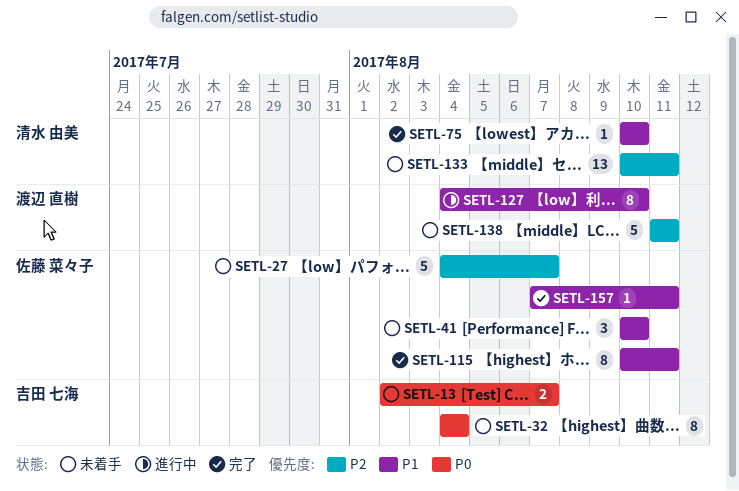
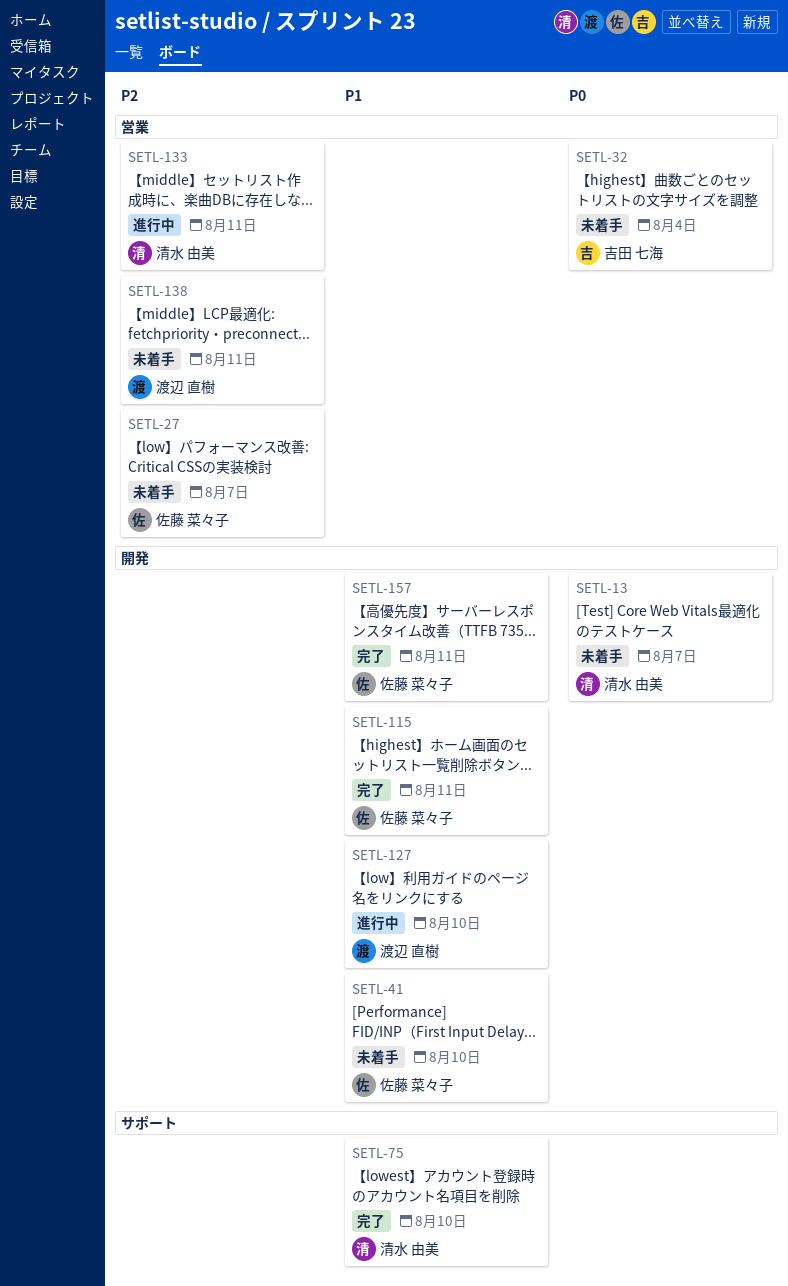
SETL-13, owner: 吉田 七海 -> 清水 由美
SETL-133, status: 未着手 -> 進行中

